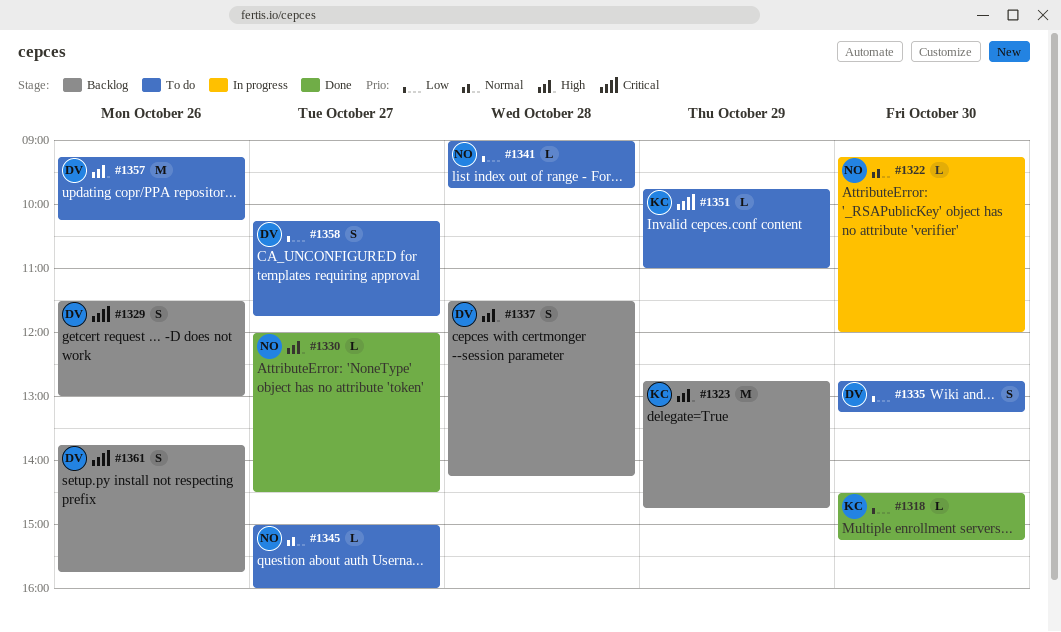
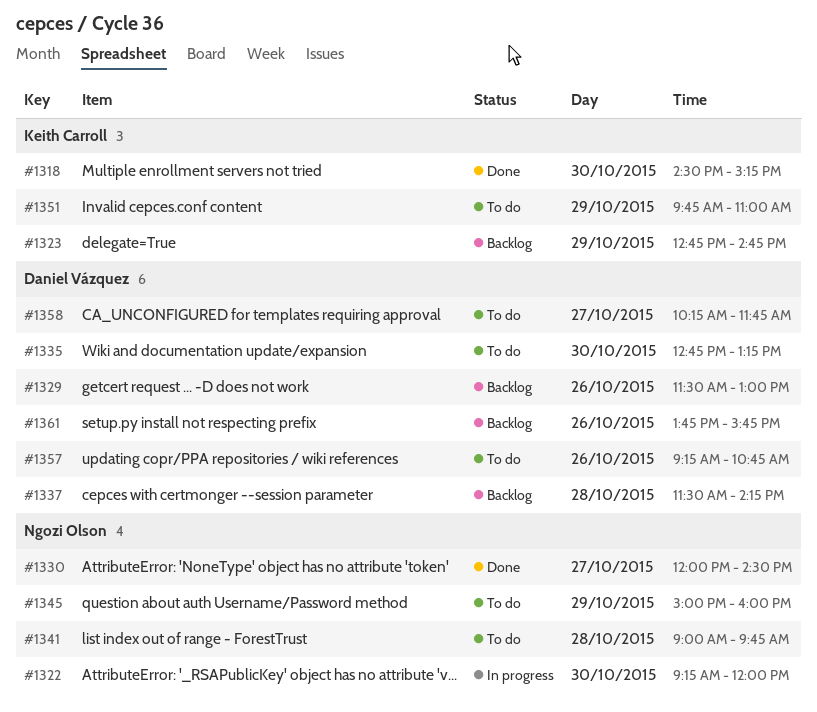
#1345, day: Oct 27 -> Oct 29
#1357, ends: 10:15 -> 10:45

